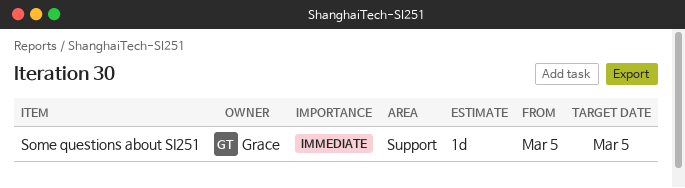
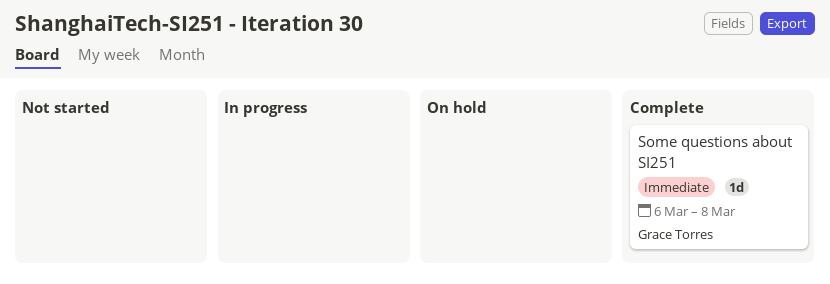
Some questions about SI251, start: Mar 5 -> Mar 6
Some questions about SI251, due: Mar 5 -> Mar 8

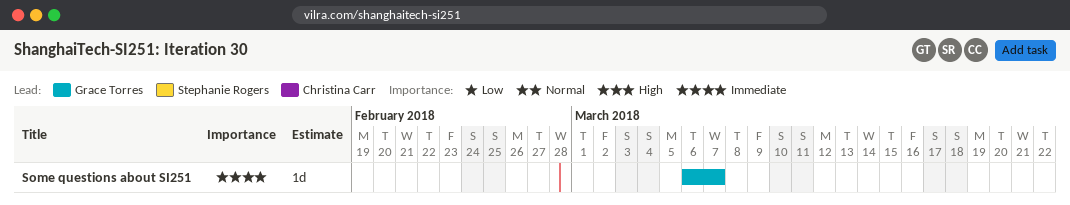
Some questions about SI251, due: Mar 8 -> Mar 7

